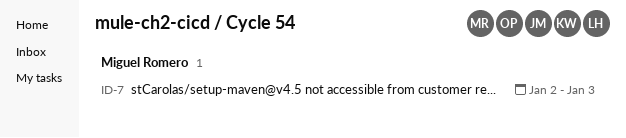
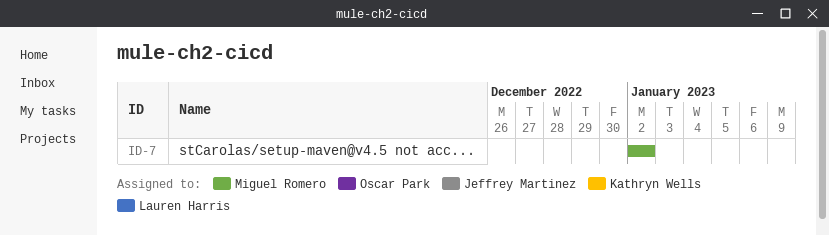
ID-7, due: Jan 3 -> Jan 2

